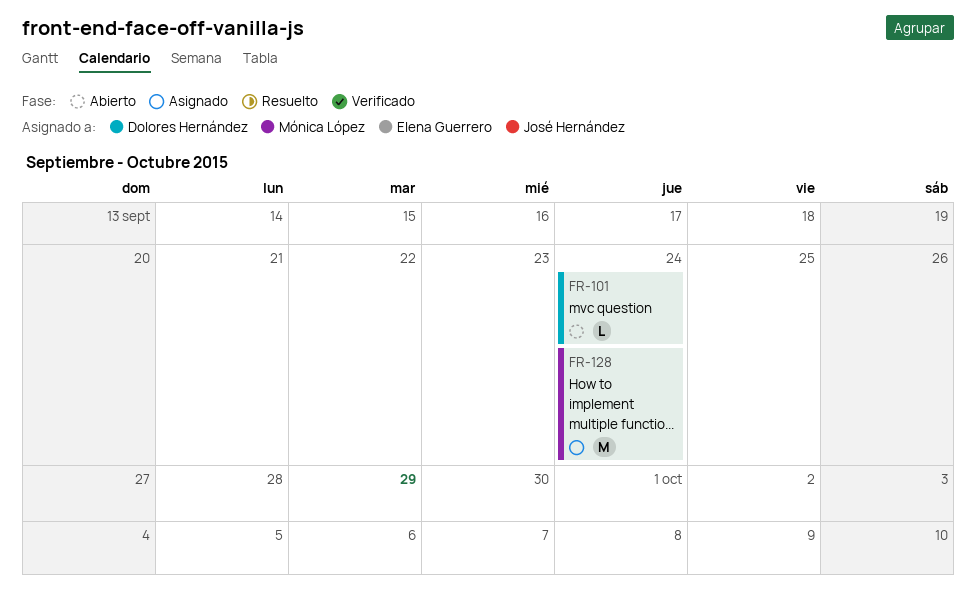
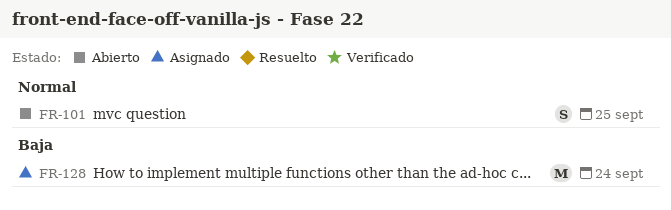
FR-101, estimate: L -> S
FR-101, due: Sep 24 -> Sep 25

